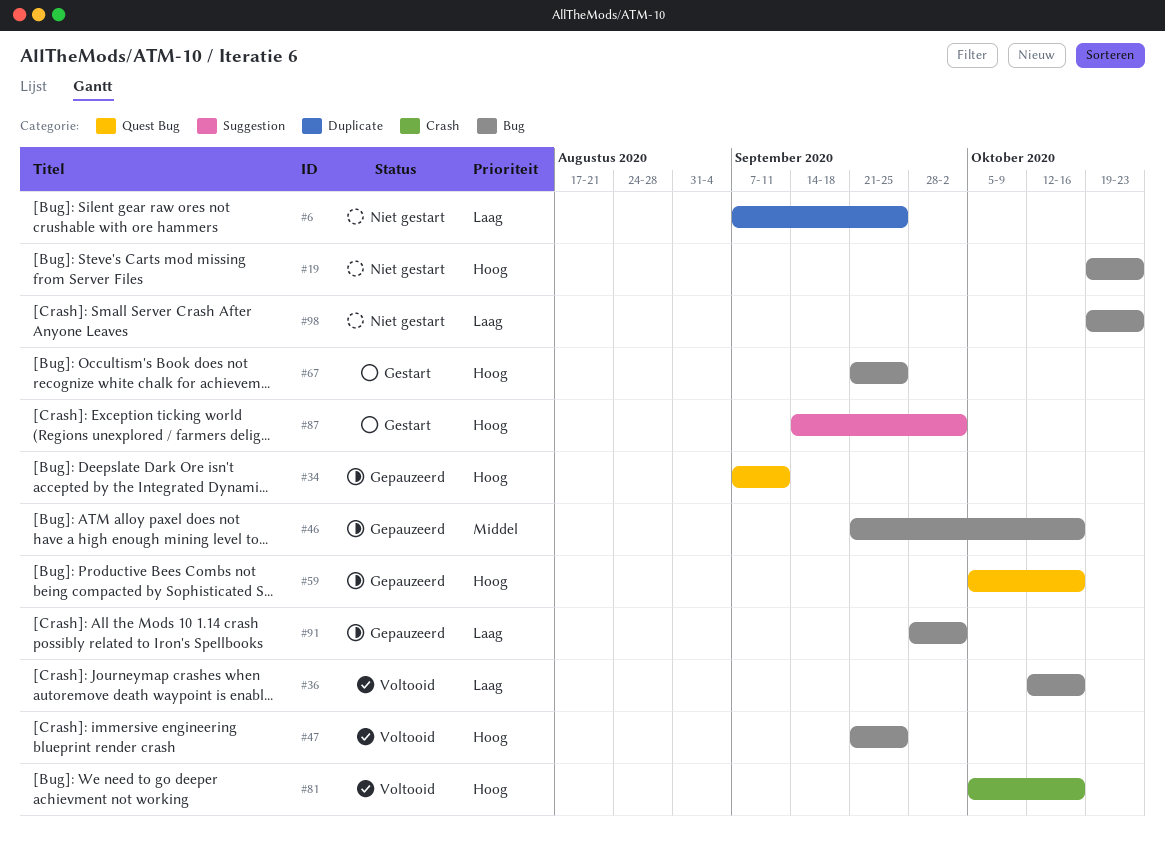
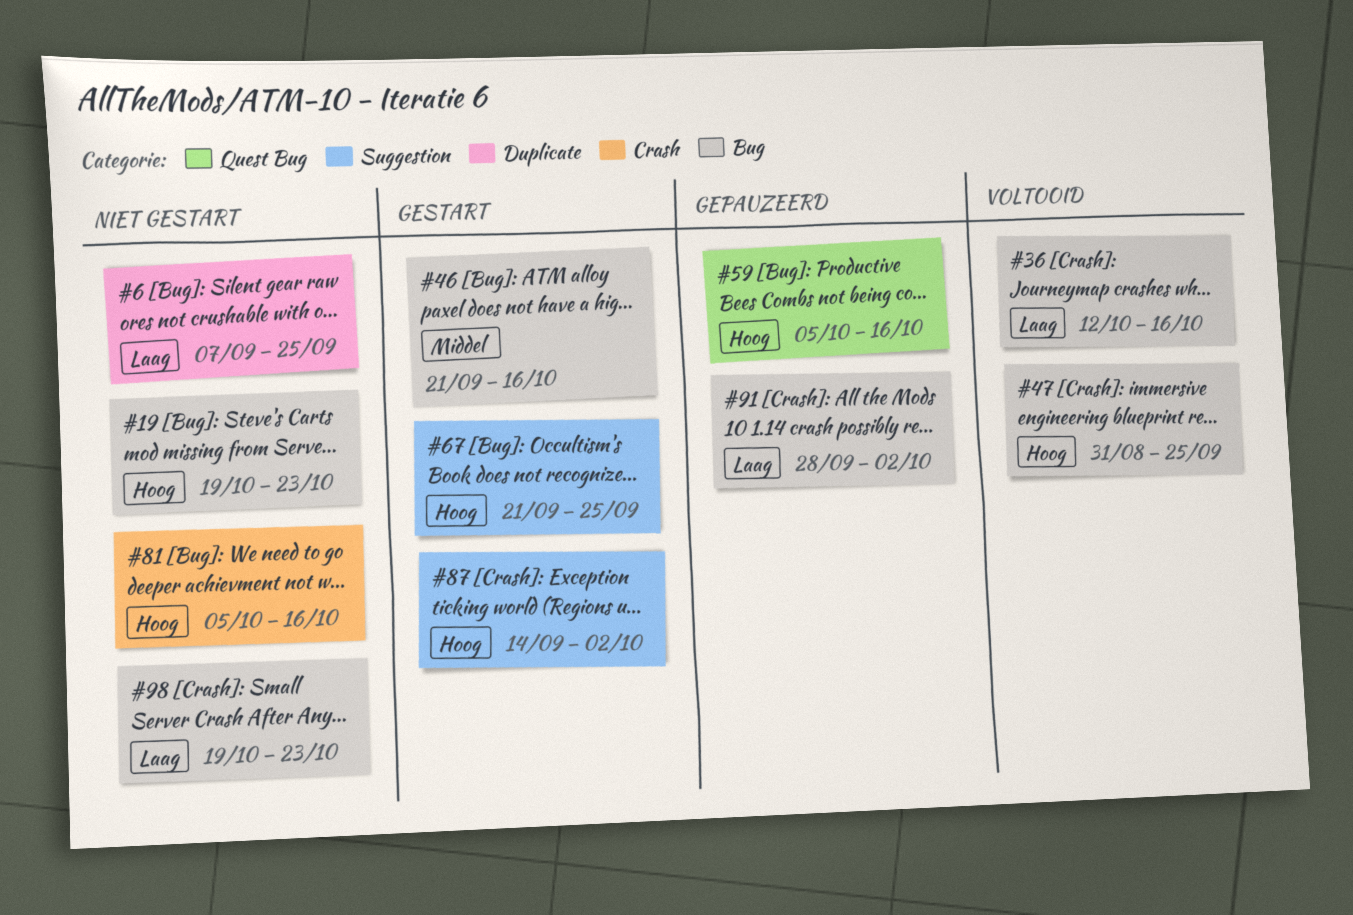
#34: present -> none
#46, status: Gepauzeerd -> Gestart
#47, start: Sep 21 -> Aug 31
#67, label: Bug -> Suggestion
#81, status: Voltooid -> Niet gestart

